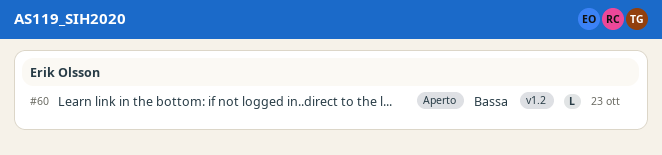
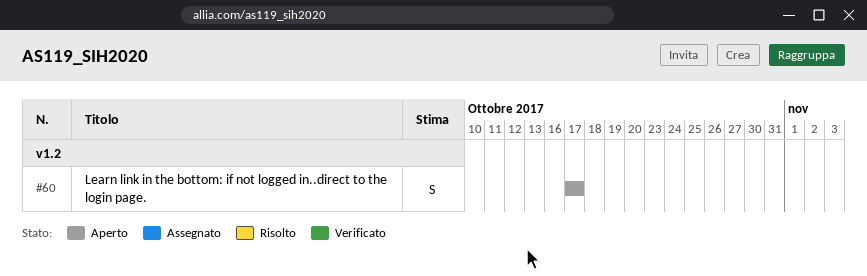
#60, estimate: L -> S
#60, due: Oct 23 -> Oct 17

